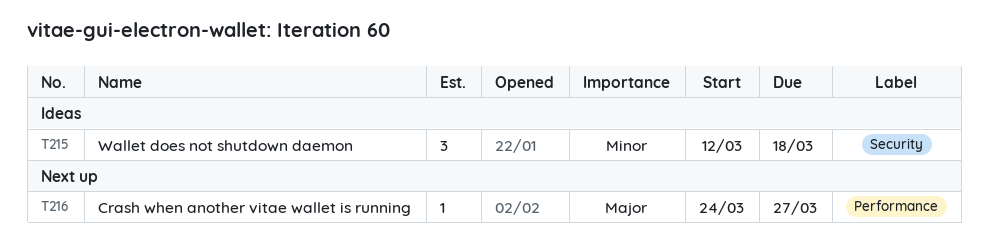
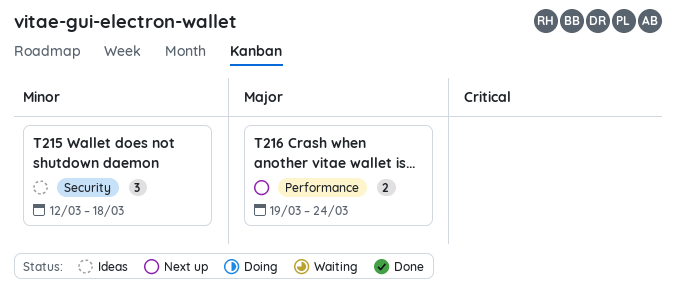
T216, estimate: 1 -> 2
T216, start: Mar 24 -> Mar 19
T216, due: Mar 27 -> Mar 24

